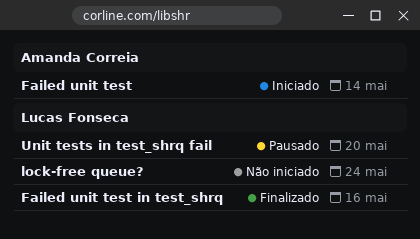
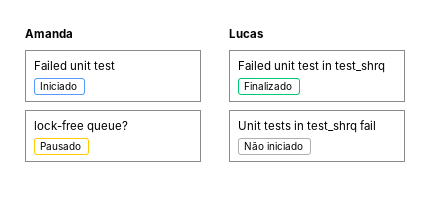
lock-free queue?, status: Não iniciado -> Pausado
lock-free queue?, owner: Lucas Fonseca -> Amanda Correia
Unit tests in test_shrq fail, status: Pausado -> Não iniciado

